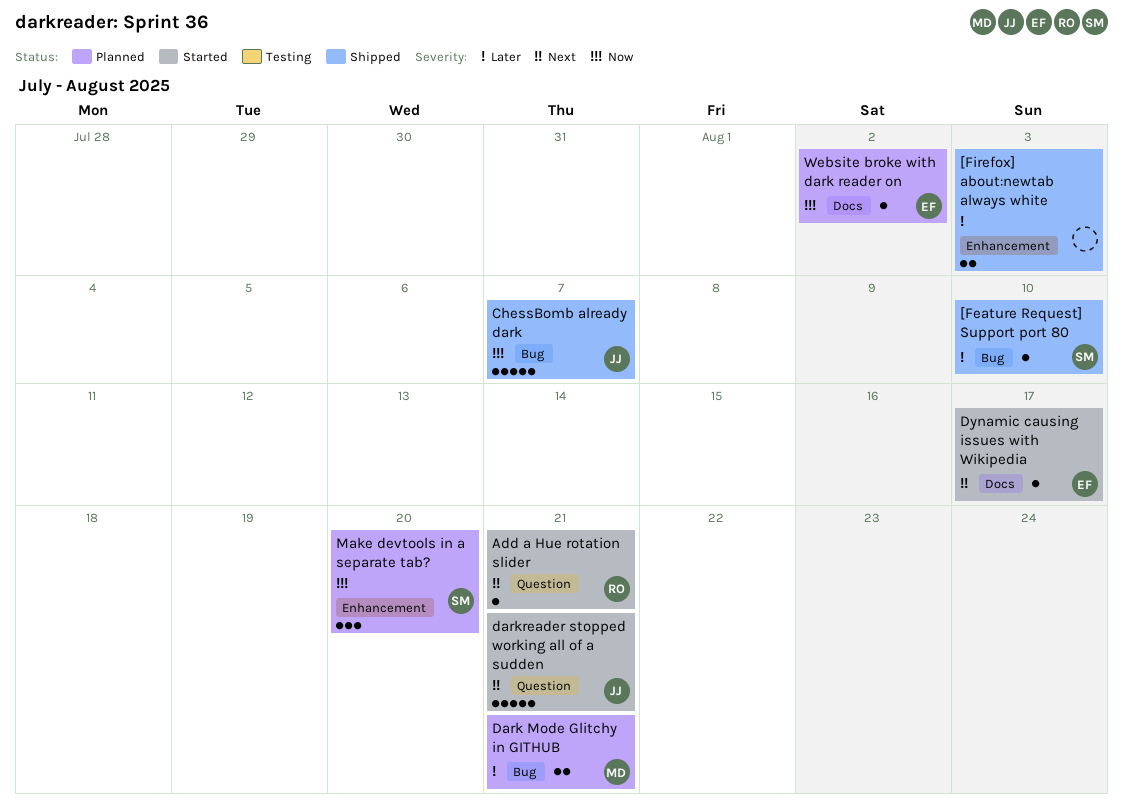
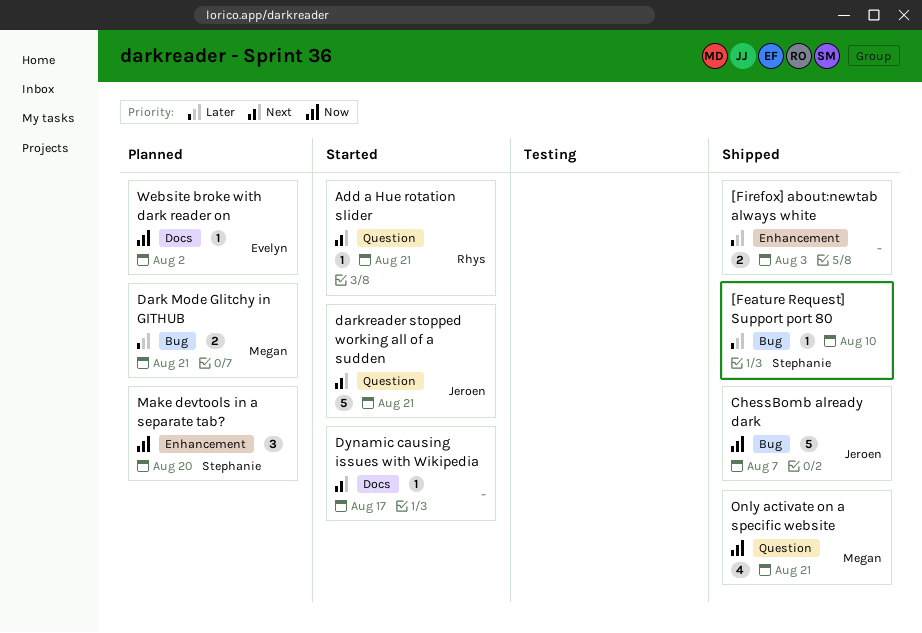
Dynamic causing issues with Wikipedia, owner: Evelyn -> none
Only activate on a specific website: none -> present

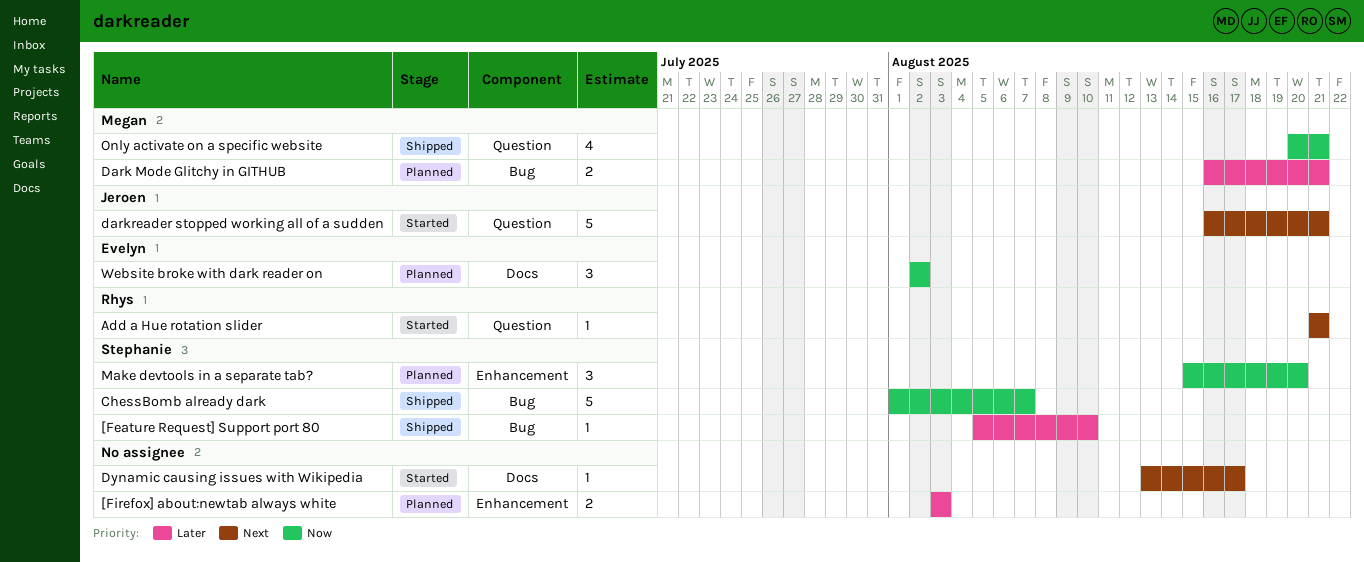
[Firefox] about:newtab always white, status: Shipped -> Planned
ChessBomb already dark, owner: Jeroen -> Stephanie
Website broke with dark reader on, estimate: 1 -> 3

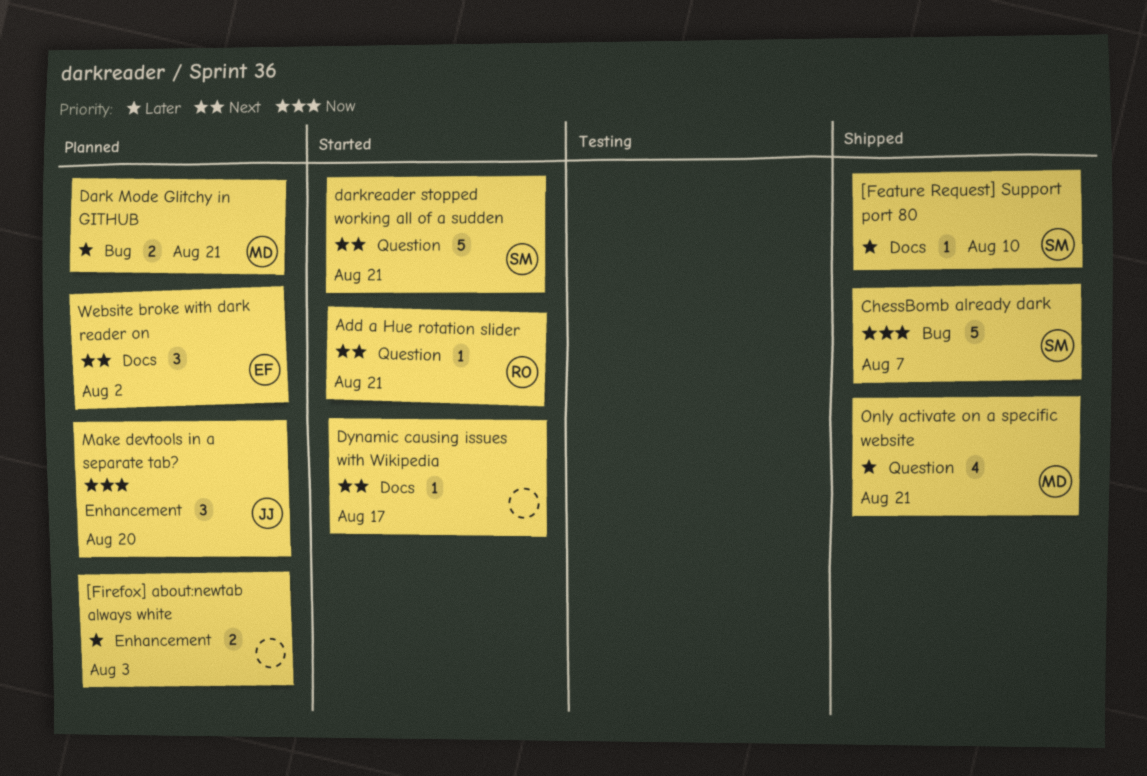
[Feature Request] Support port 80, label: Bug -> Docs
darkreader stopped working all of a sudden, owner: Jeroen -> Stephanie
Make devtools in a separate tab?, owner: Stephanie -> Jeroen
Only activate on a specific website, priority: Now -> Later
Website broke with dark reader on, priority: Now -> Next

